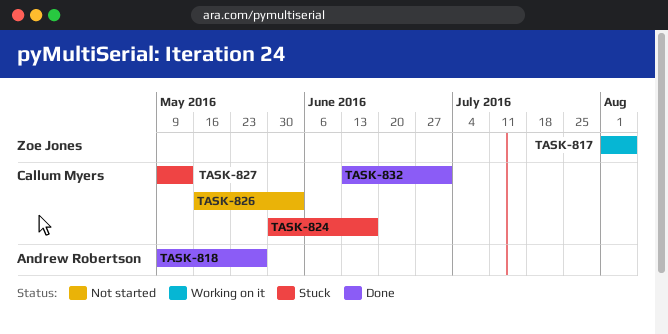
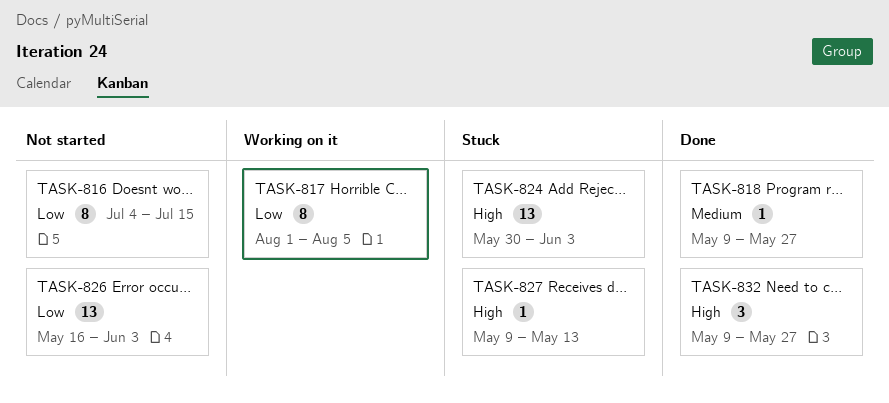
TASK-816: none -> present
TASK-824, due: Jun 17 -> Jun 3
TASK-832, start: Jun 13 -> May 9
TASK-832, due: Jul 1 -> May 27

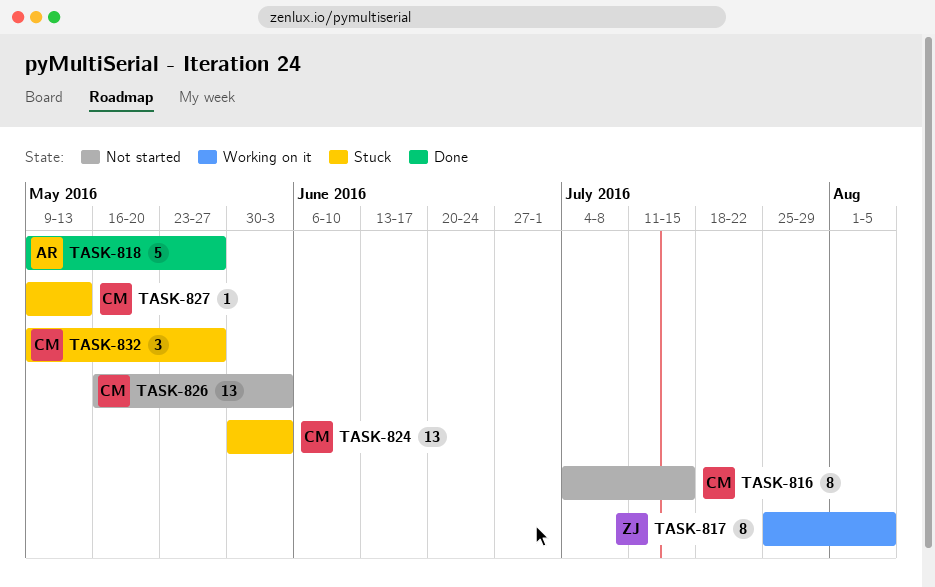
TASK-817, start: Aug 1 -> Jul 25
TASK-818, estimate: 1 -> 5
TASK-832, status: Done -> Stuck

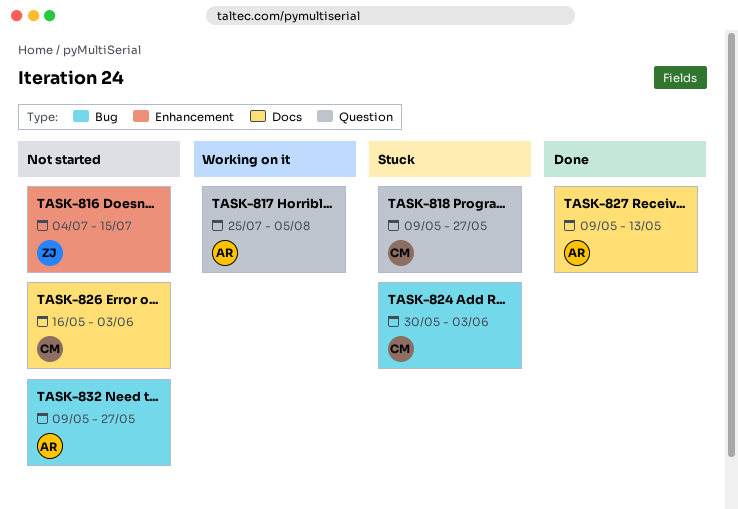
TASK-816, owner: CM -> ZJ
TASK-817, owner: ZJ -> AR
TASK-818, status: Done -> Stuck
TASK-818, owner: AR -> CM
TASK-827, status: Stuck -> Done
TASK-827, owner: CM -> AR
TASK-832, status: Stuck -> Not started
TASK-832, owner: CM -> AR

